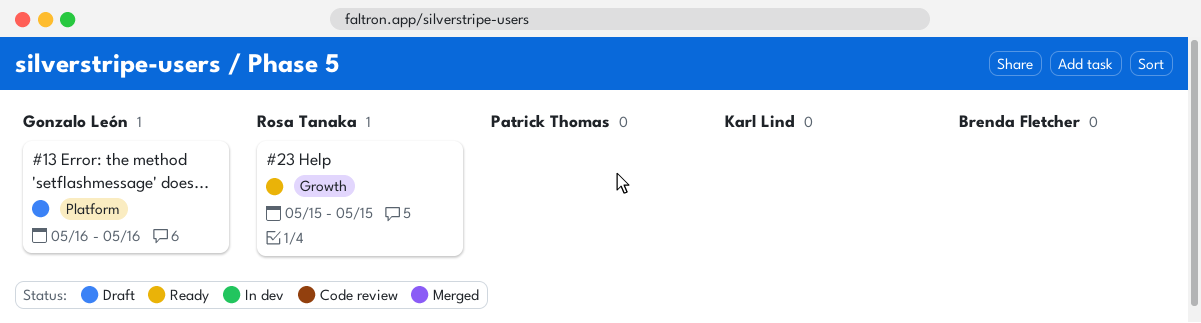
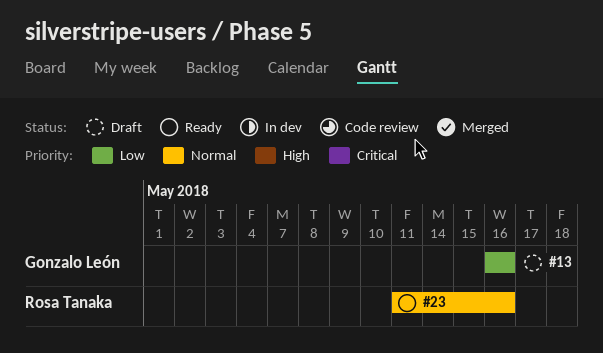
#23, start: May 15 -> May 11
#23, due: May 15 -> May 16

